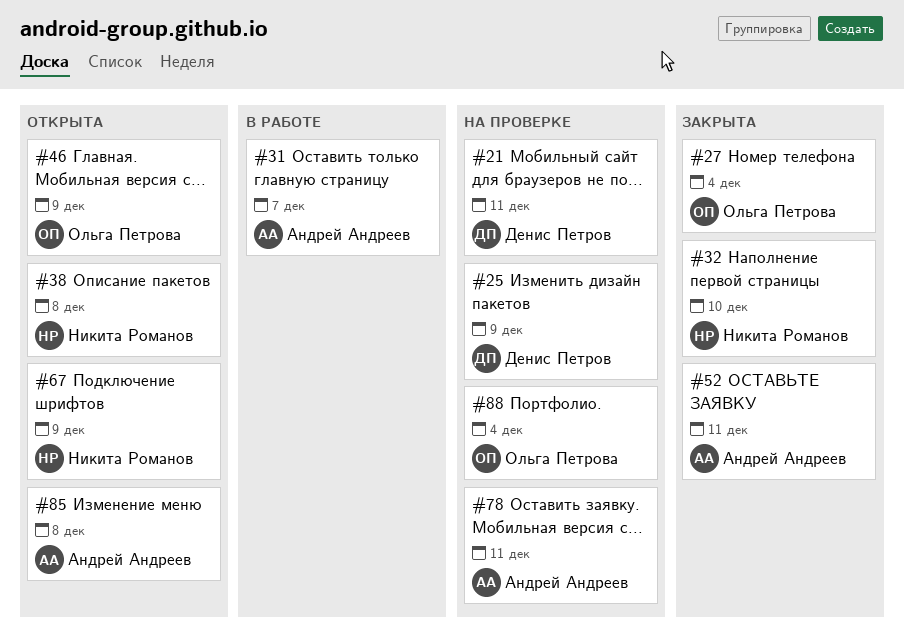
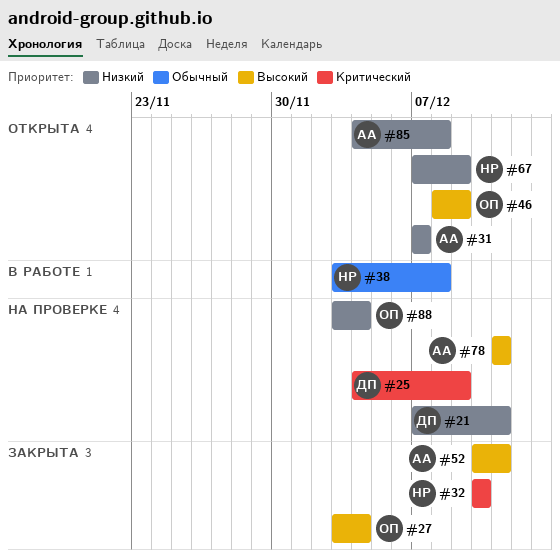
#31, status: В работе -> Открыта
#38, status: Открыта -> В работе

